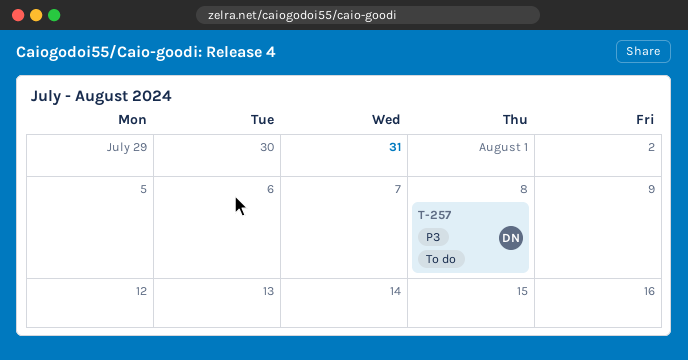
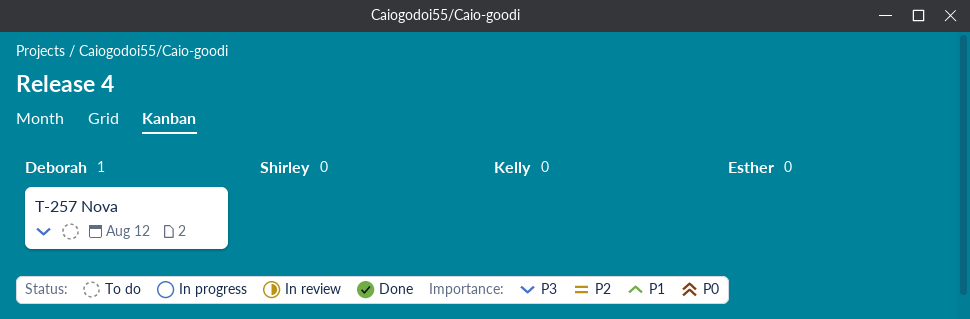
T-257, due: Aug 8 -> Aug 12

